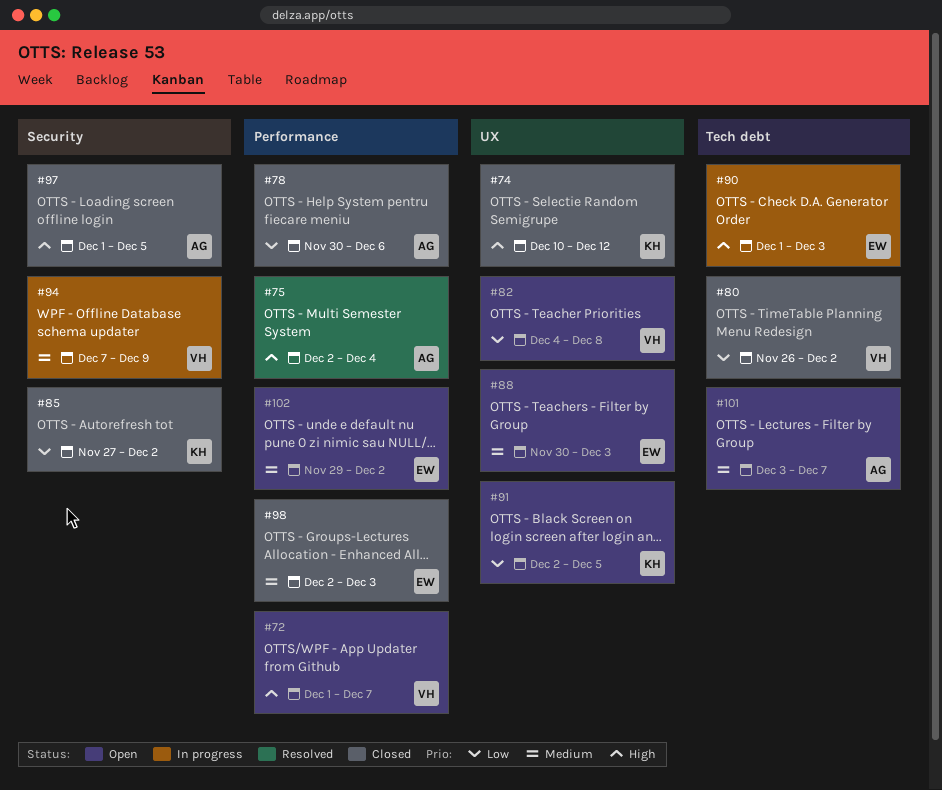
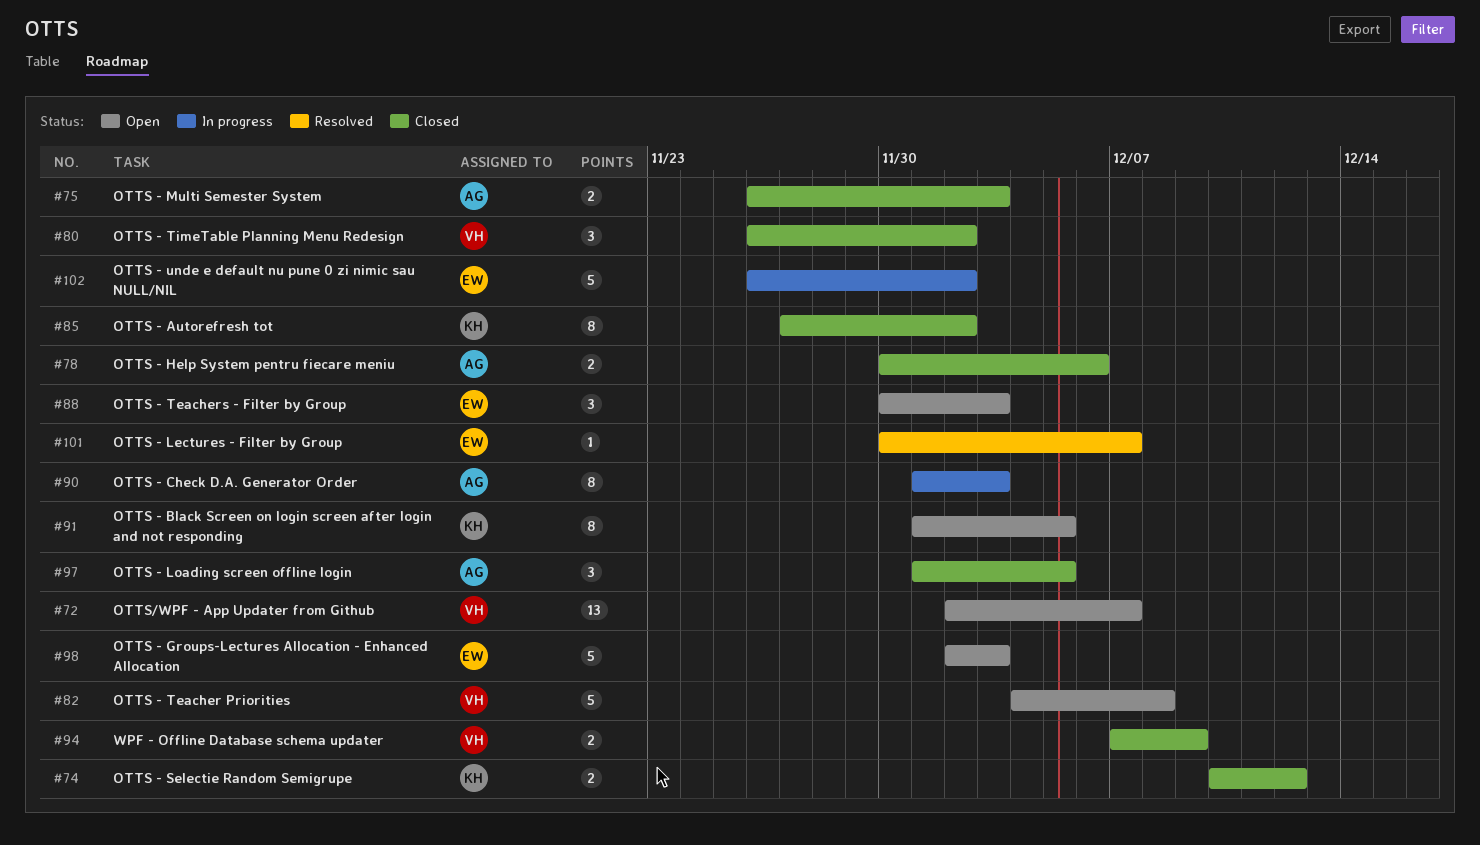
#72, start: Dec 1 -> Dec 2
#75, status: Resolved -> Closed
#75, start: Dec 2 -> Nov 26
#75, due: Dec 4 -> Dec 3
#90, owner: EW -> AG
#91, start: Dec 2 -> Dec 1
#94, status: In progress -> Closed
#98, status: Closed -> Open
#101, status: Open -> Resolved
#101, owner: AG -> EW
#101, start: Dec 3 -> Nov 30
#102, status: Open -> In progress
#102, start: Nov 29 -> Nov 26

